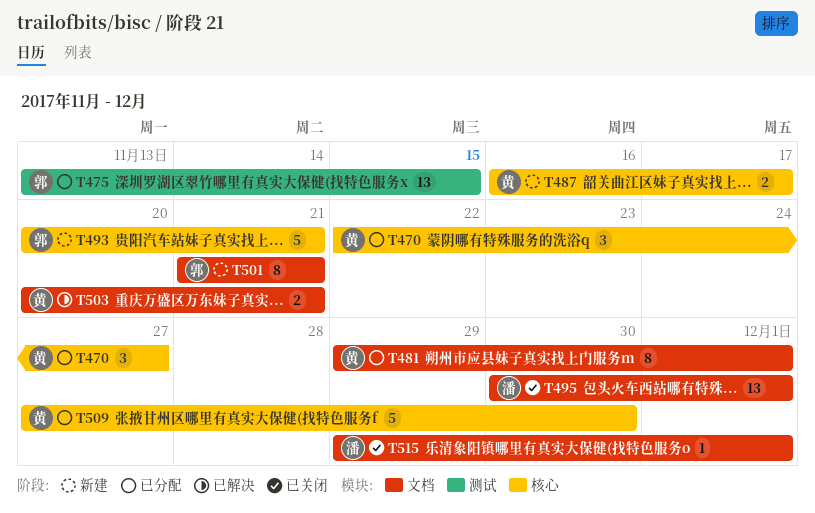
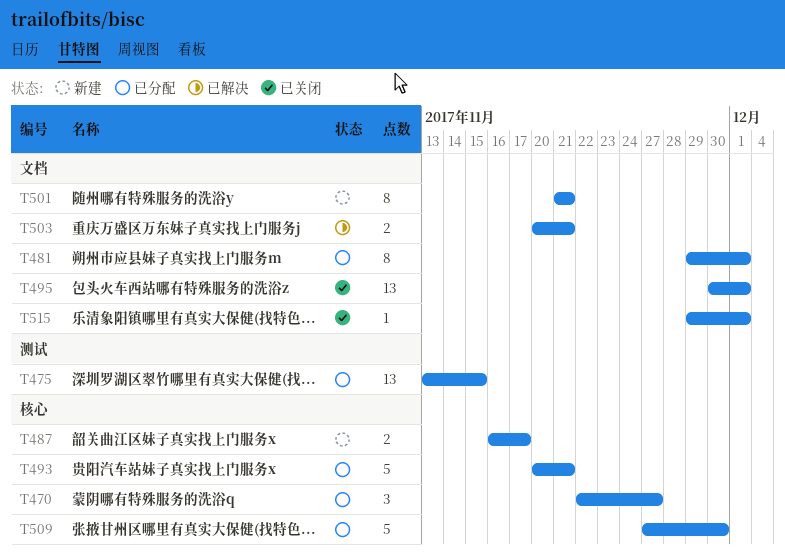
T493, status: 新建 -> 已分配

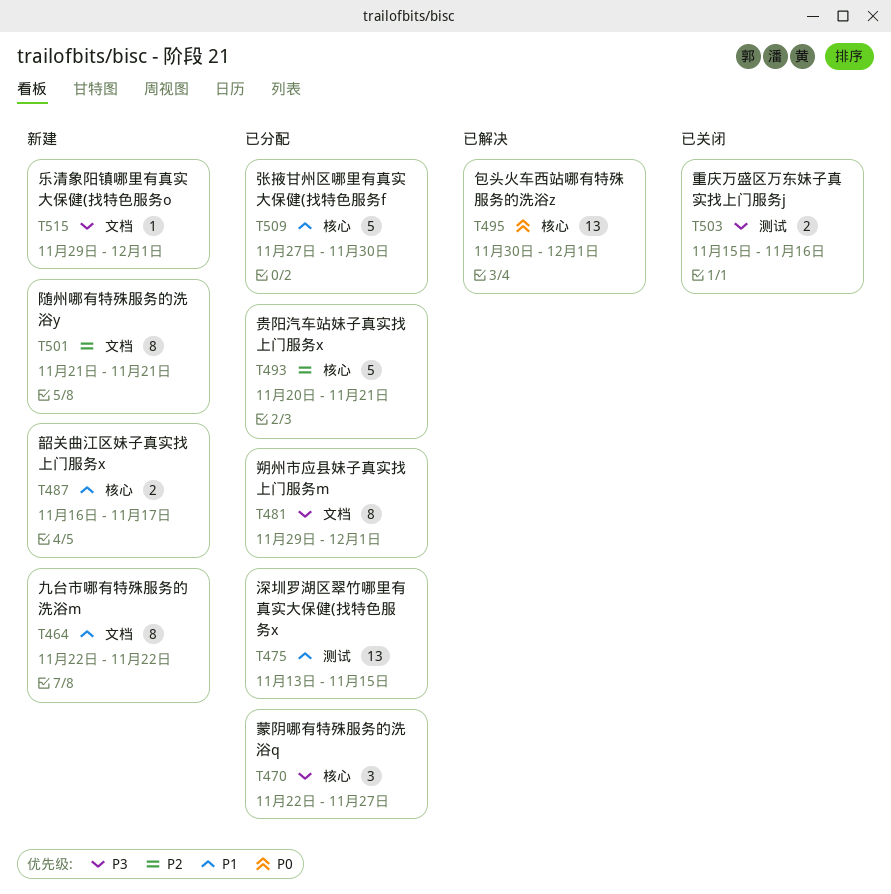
T464: none -> present
T495, status: 已关闭 -> 已解决
T495, label: 文档 -> 核心
T503, status: 已解决 -> 已关闭
T503, label: 文档 -> 测试
T503, start: Nov 20 -> Nov 15
T503, due: Nov 21 -> Nov 16
T515, status: 已关闭 -> 新建

